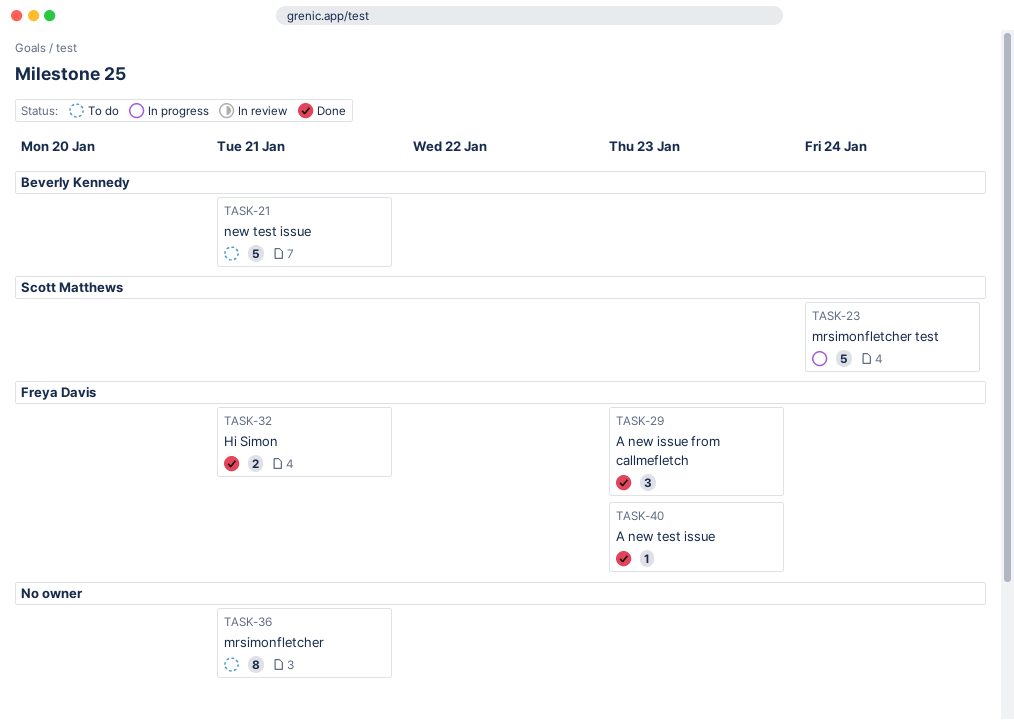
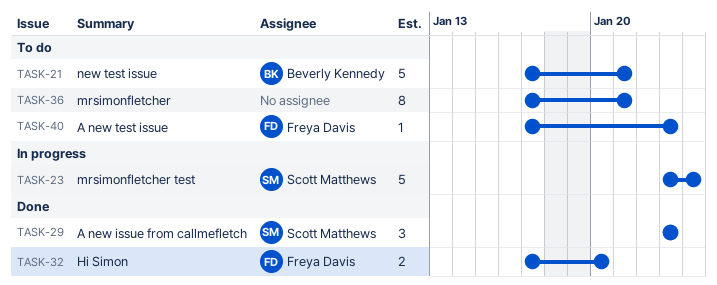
TASK-29, owner: Freya Davis -> Scott Matthews
TASK-32, due: Jan 21 -> Jan 20
TASK-40, status: Done -> To do

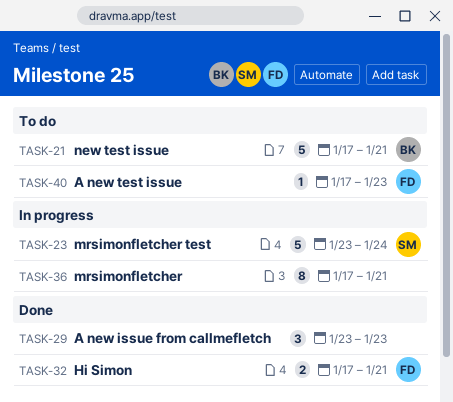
TASK-29, owner: Scott Matthews -> none
TASK-32, due: Jan 20 -> Jan 21
TASK-36, status: To do -> In progress

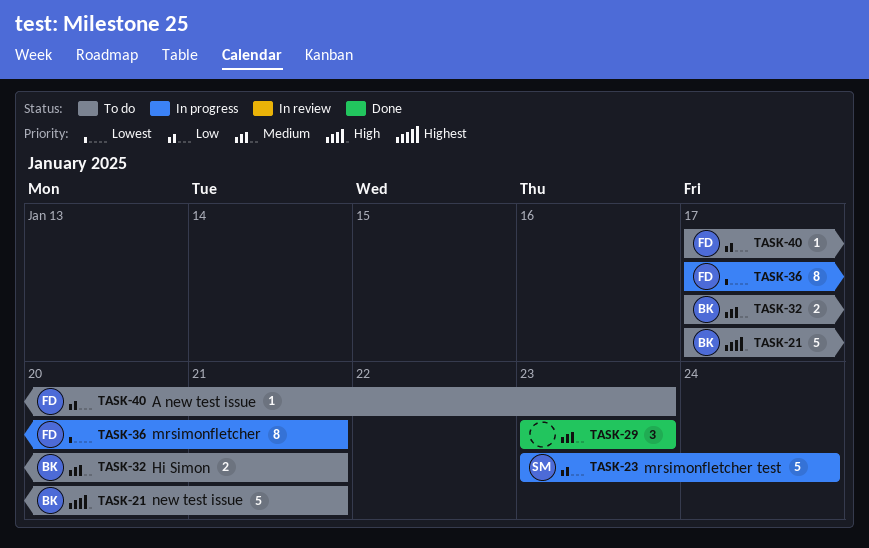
TASK-32, status: Done -> To do
TASK-32, owner: FD -> BK
TASK-36, owner: none -> FD

